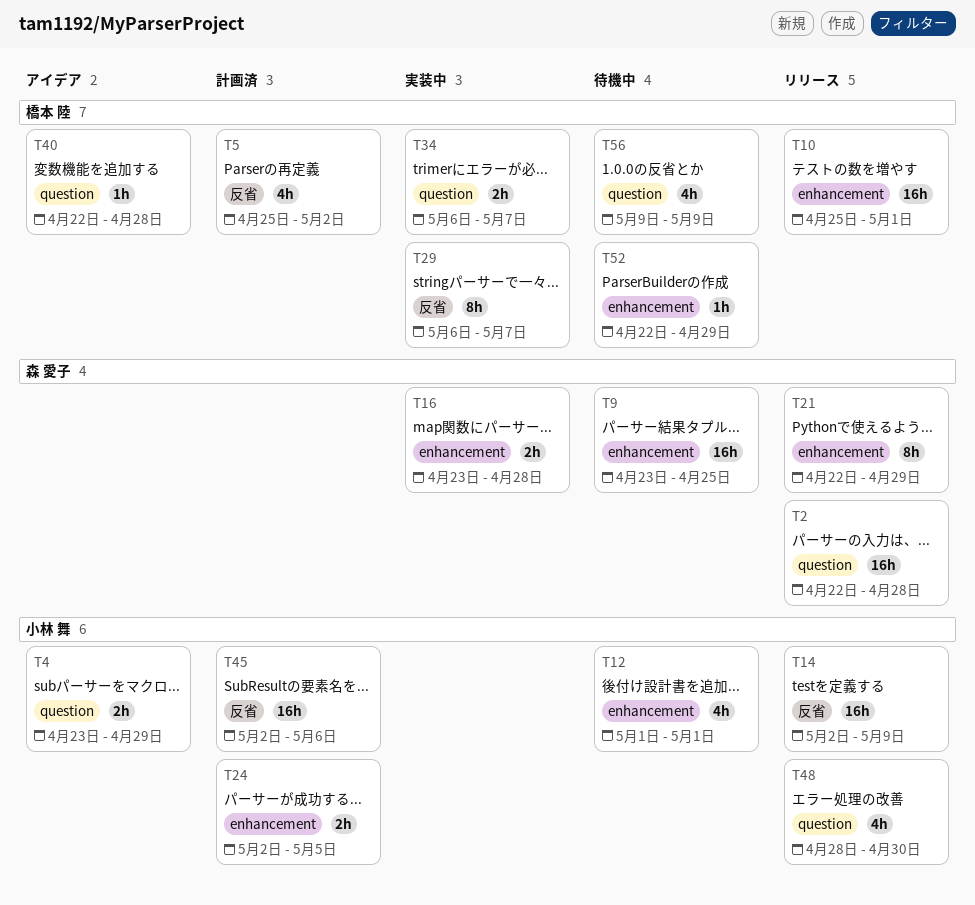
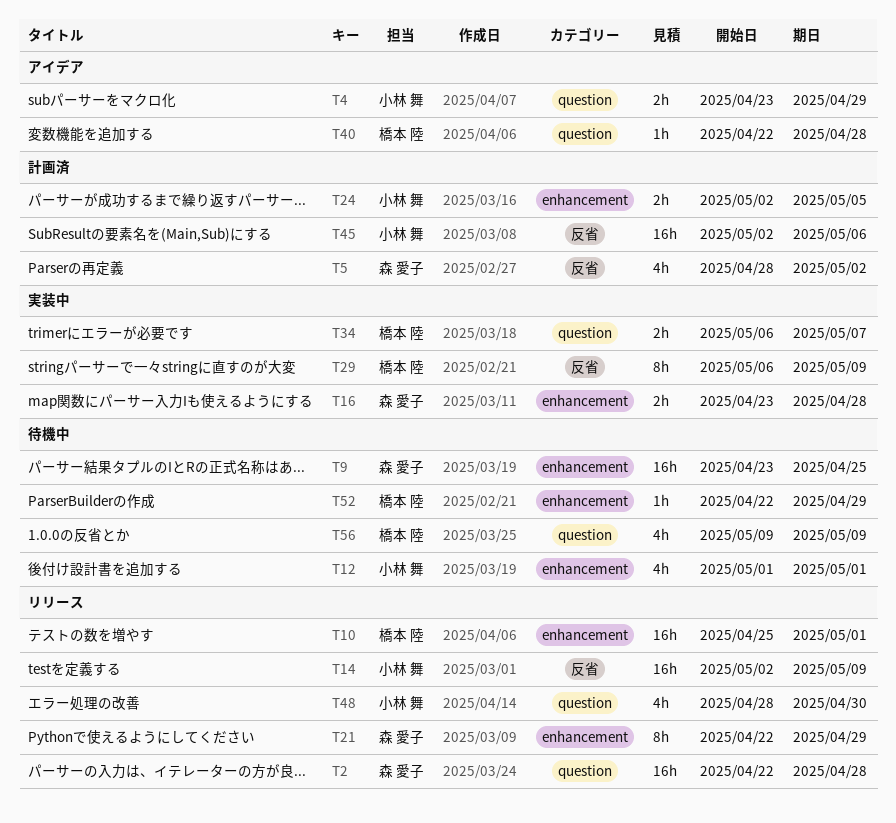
T5, owner: 橋本 陸 -> 森 愛子
T5, start: Apr 25 -> Apr 28
T29, due: May 7 -> May 9

